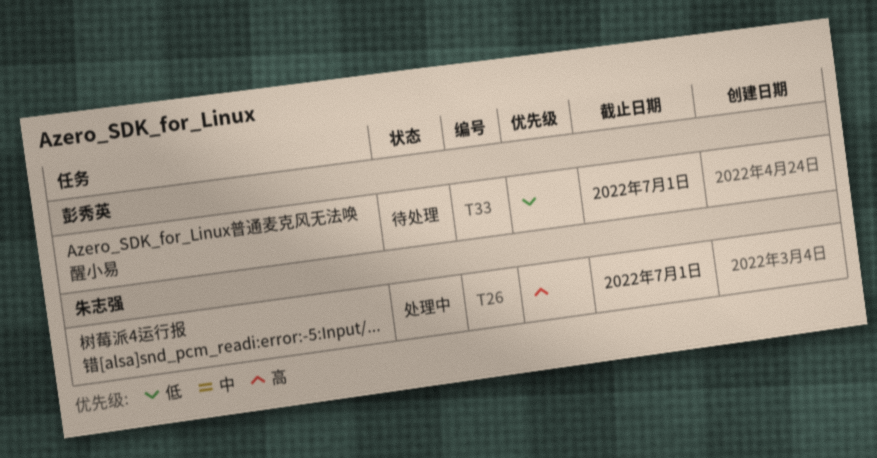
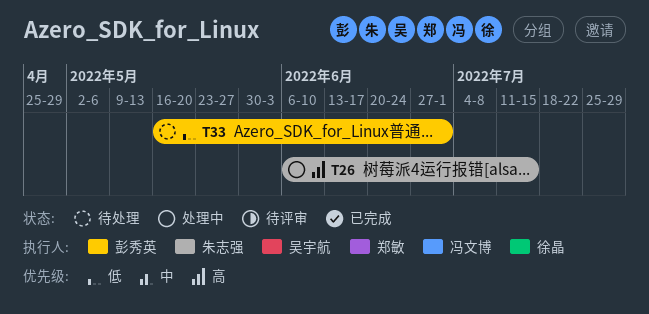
T26, due: Jul 1 -> Jul 15

